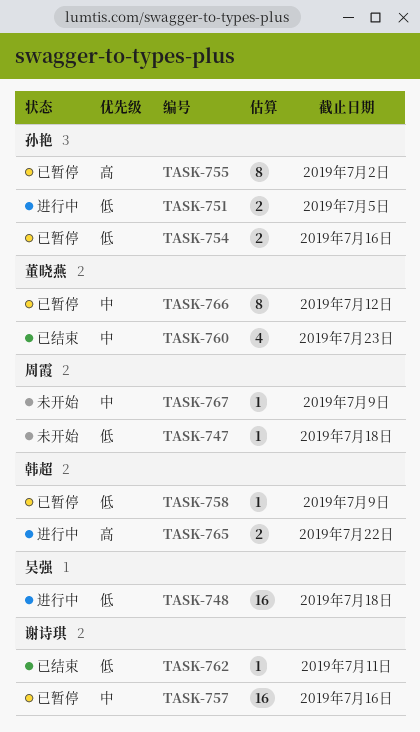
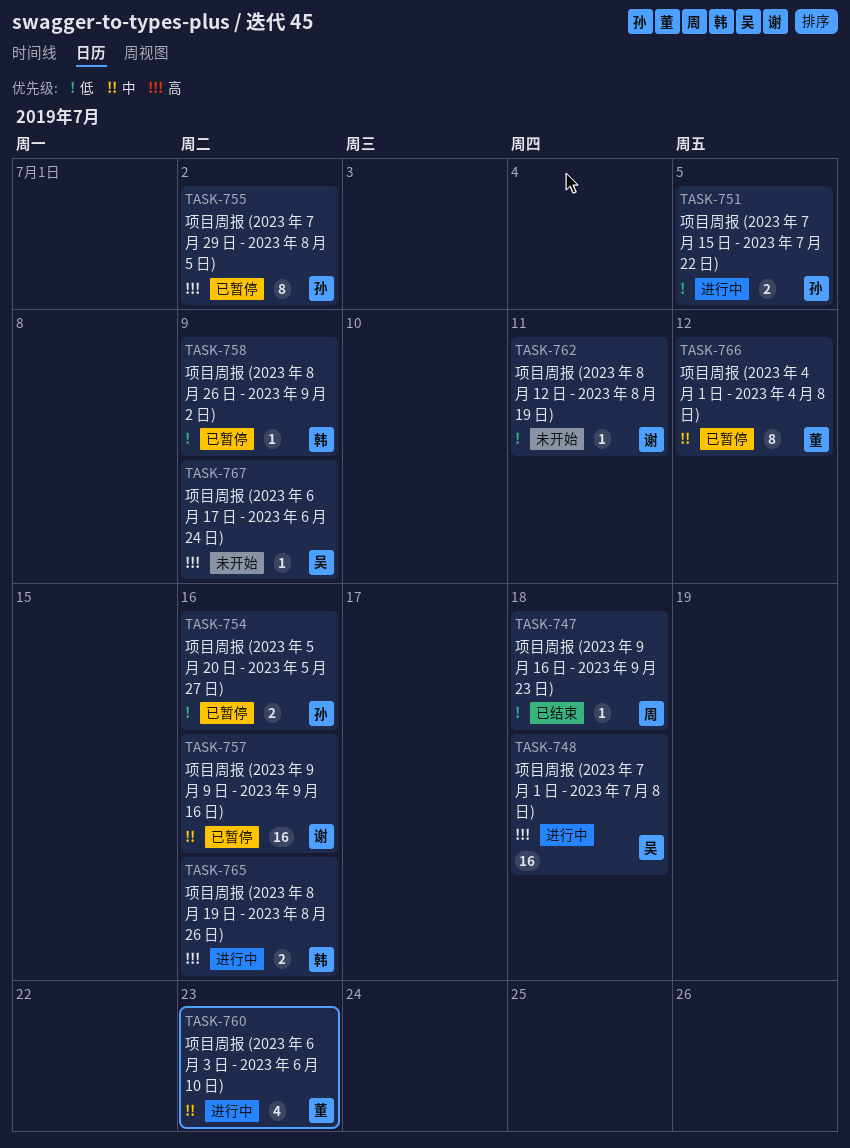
TASK-747, status: 未开始 -> 已结束
TASK-748, priority: 低 -> 高
TASK-760, status: 已结束 -> 进行中
TASK-762, status: 已结束 -> 未开始
TASK-765, due: Jul 22 -> Jul 16
TASK-767, owner: 周霞 -> 吴强
TASK-767, priority: 中 -> 高

